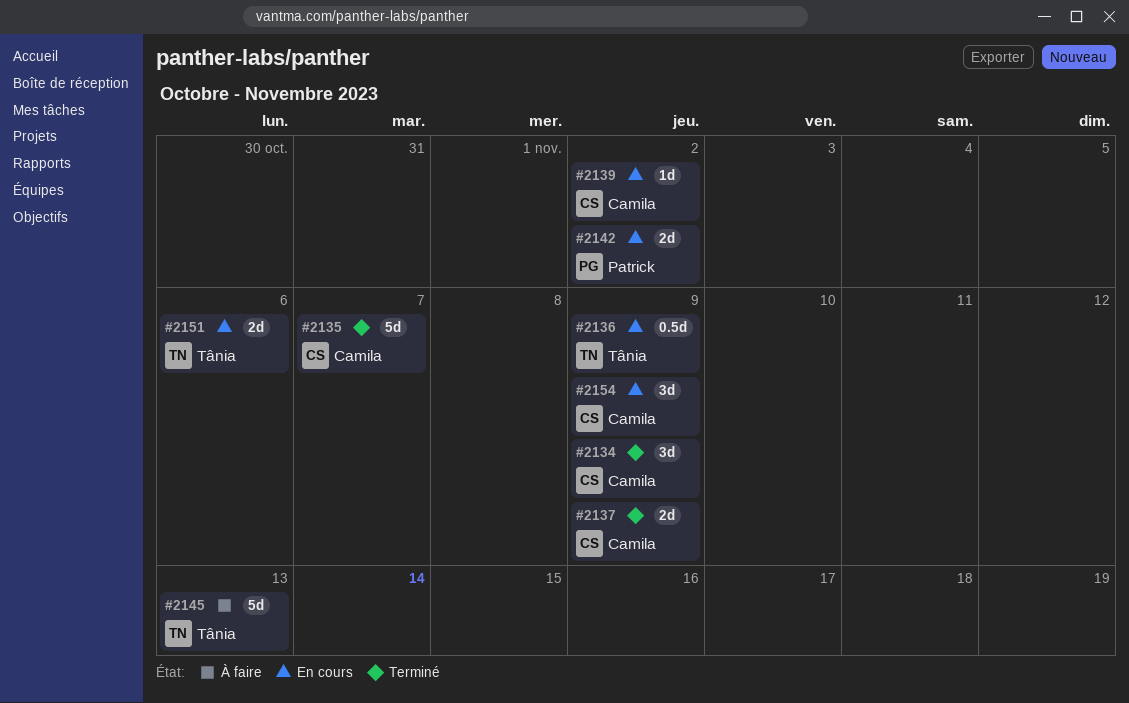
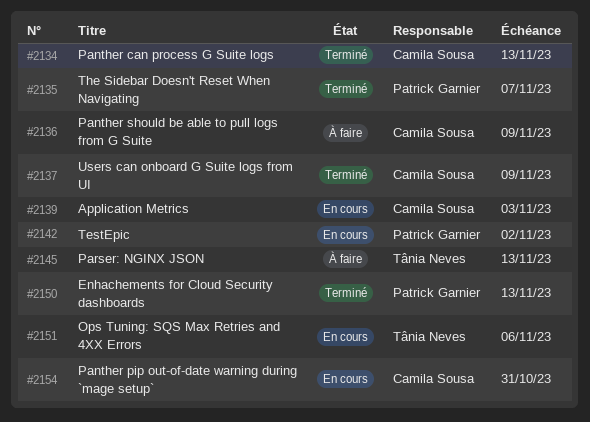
#2134, due: Nov 9 -> Nov 13
#2135, owner: Camila Sousa -> Patrick Garnier
#2136, status: En cours -> À faire
#2136, owner: Tânia Neves -> Camila Sousa
#2139, due: Nov 2 -> Nov 3
#2150: none -> present
#2154, due: Nov 9 -> Oct 31

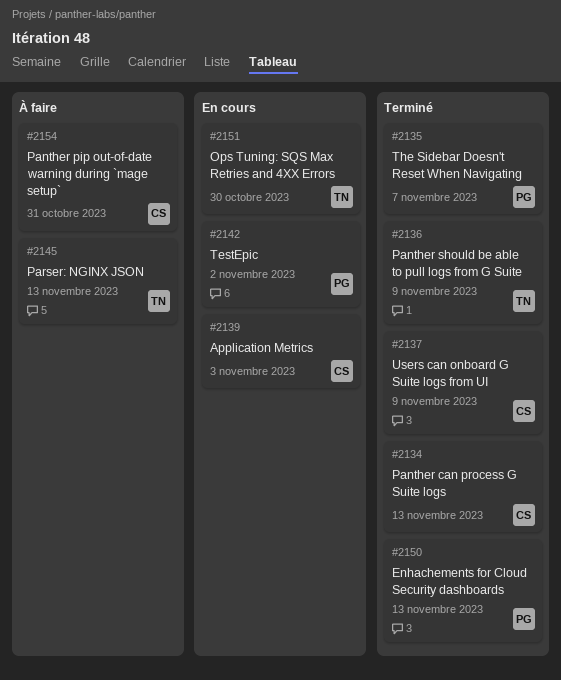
#2136, status: À faire -> Terminé
#2136, owner: Camila Sousa -> Tânia Neves
#2151, due: Nov 6 -> Oct 30
#2154, status: En cours -> À faire

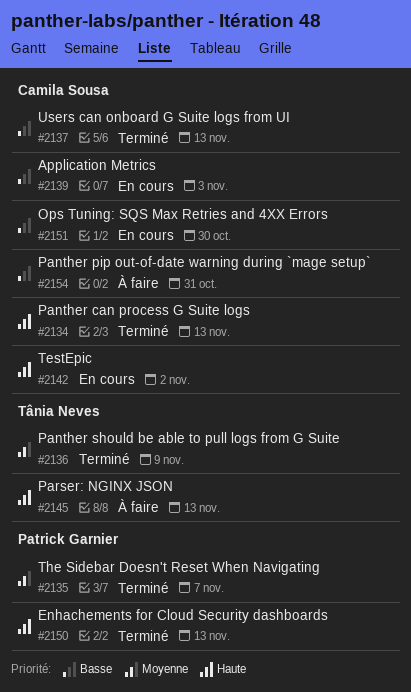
#2137, due: Nov 9 -> Nov 13
#2142, owner: Patrick Garnier -> Camila Sousa
#2151, owner: Tânia Neves -> Camila Sousa

